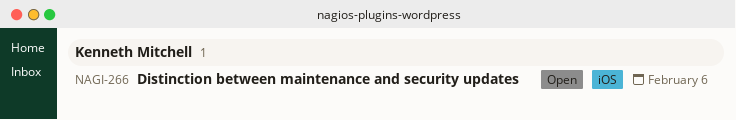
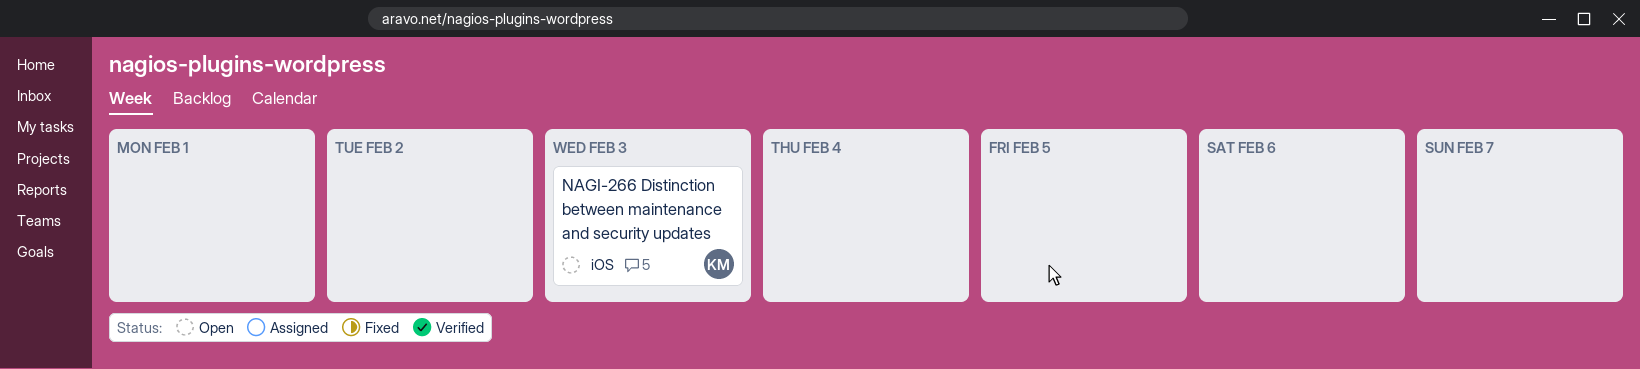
NAGI-266, due: Feb 6 -> Feb 3

